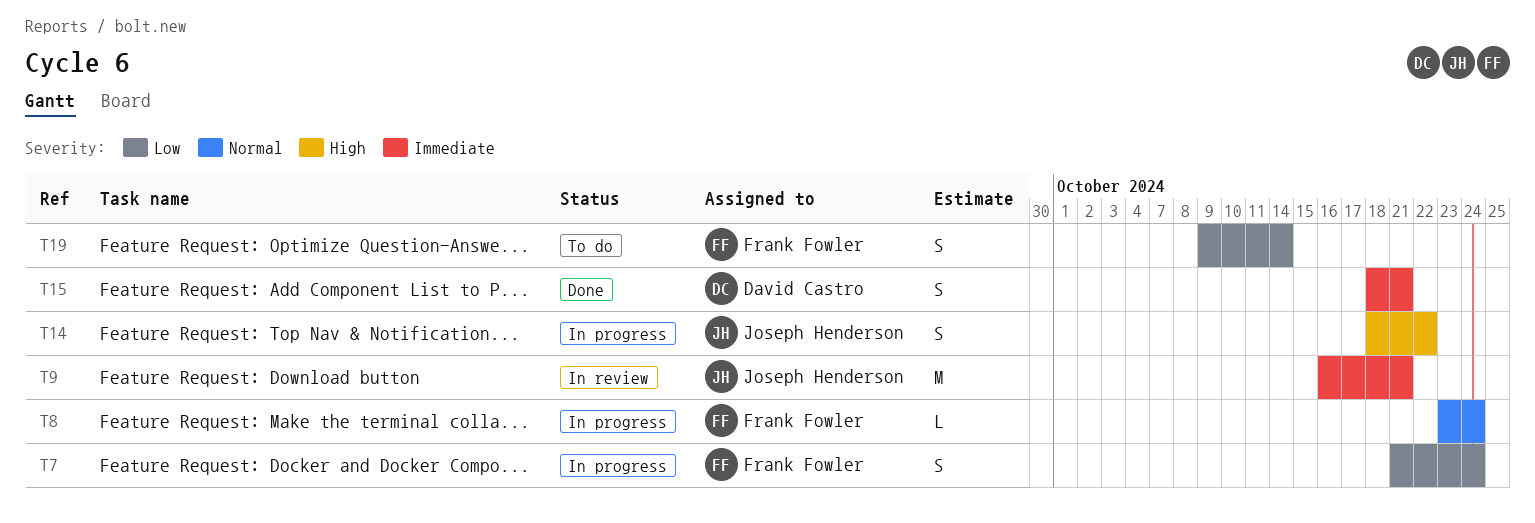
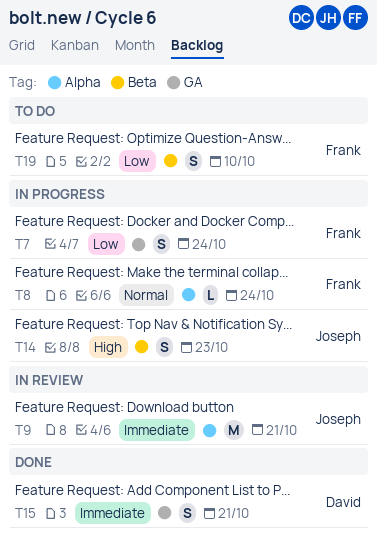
T14, due: Oct 22 -> Oct 23
T19, due: Oct 14 -> Oct 10

